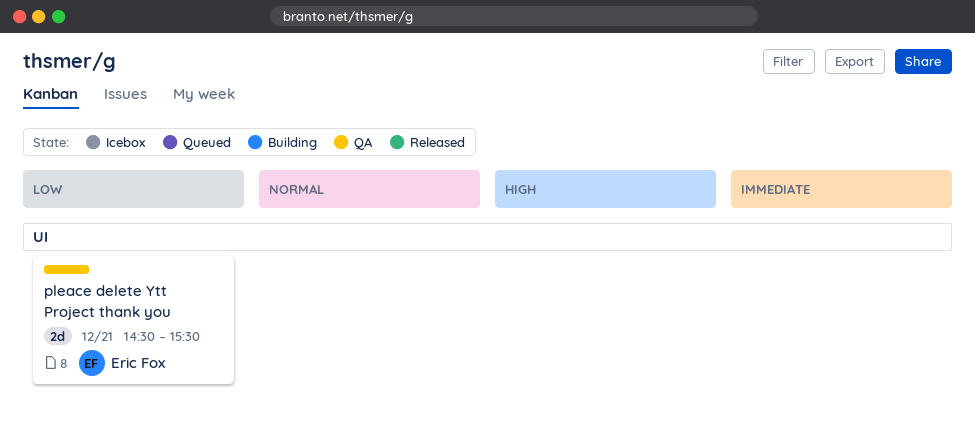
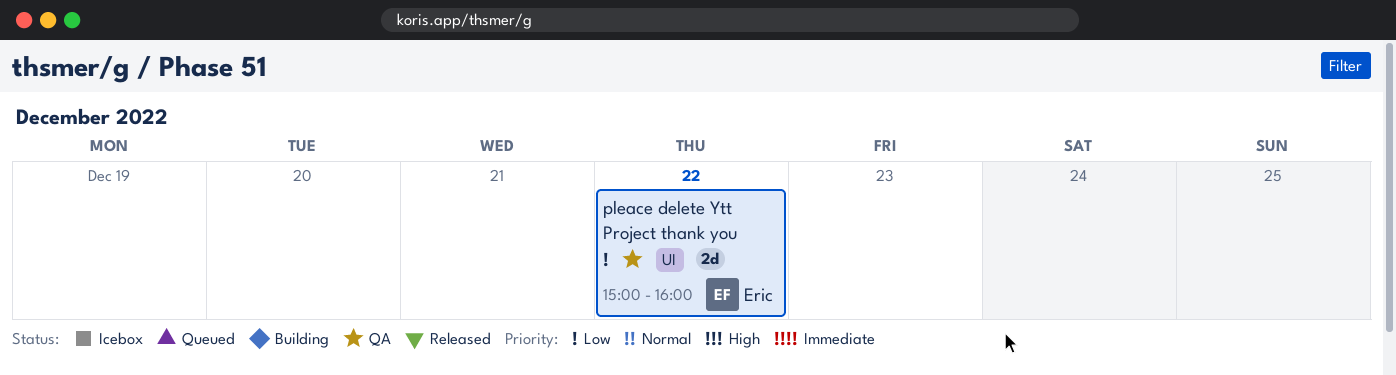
pleace delete Ytt Project thank you, day: Dec 21 -> Dec 22
pleace delete Ytt Project thank you, begins: 14:30 -> 15:00
pleace delete Ytt Project thank you, ends: 15:30 -> 16:00

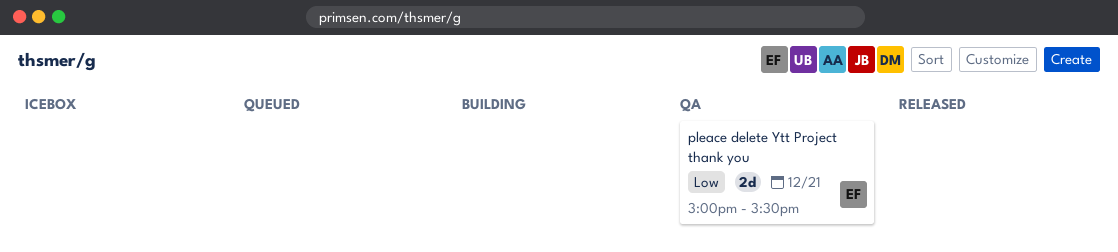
pleace delete Ytt Project thank you, day: Dec 22 -> Dec 21
pleace delete Ytt Project thank you, ends: 16:00 -> 15:30

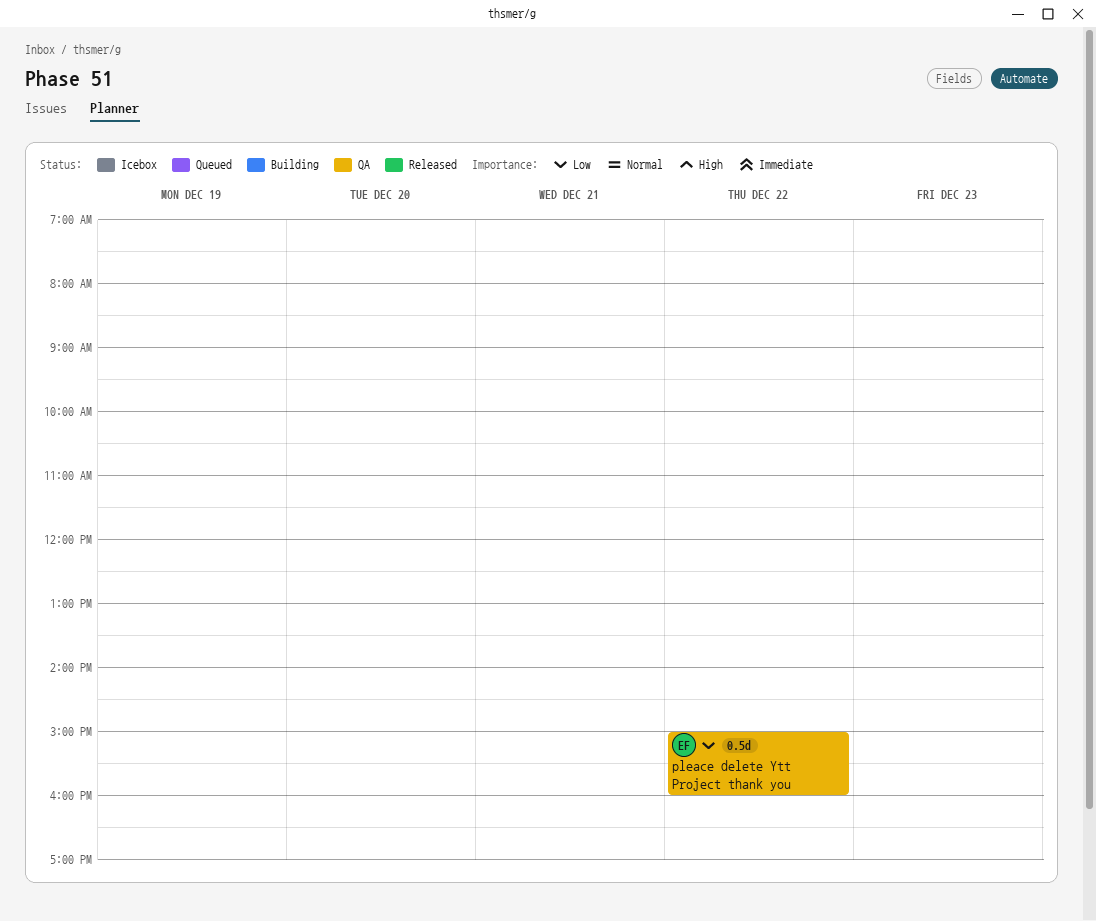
pleace delete Ytt Project thank you, estimate: 2d -> 0.5d
pleace delete Ytt Project thank you, day: Dec 21 -> Dec 22
pleace delete Ytt Project thank you, ends: 15:30 -> 16:00

